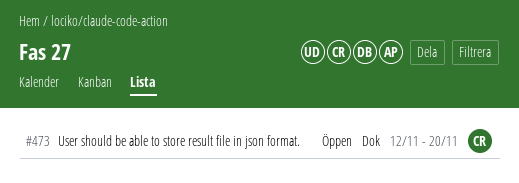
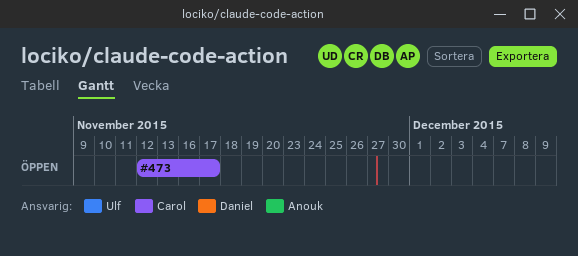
#473, due: Nov 20 -> Nov 17

